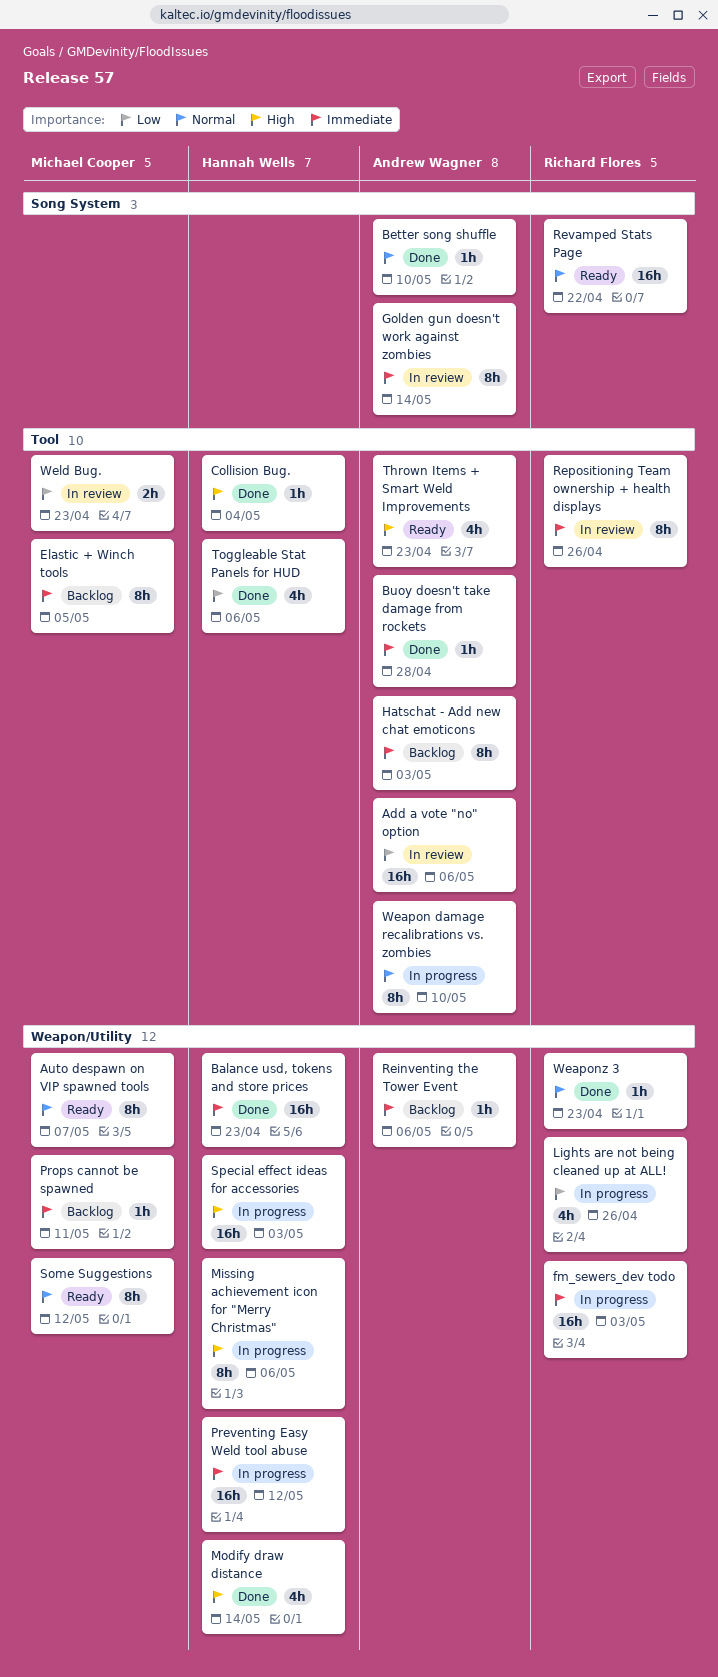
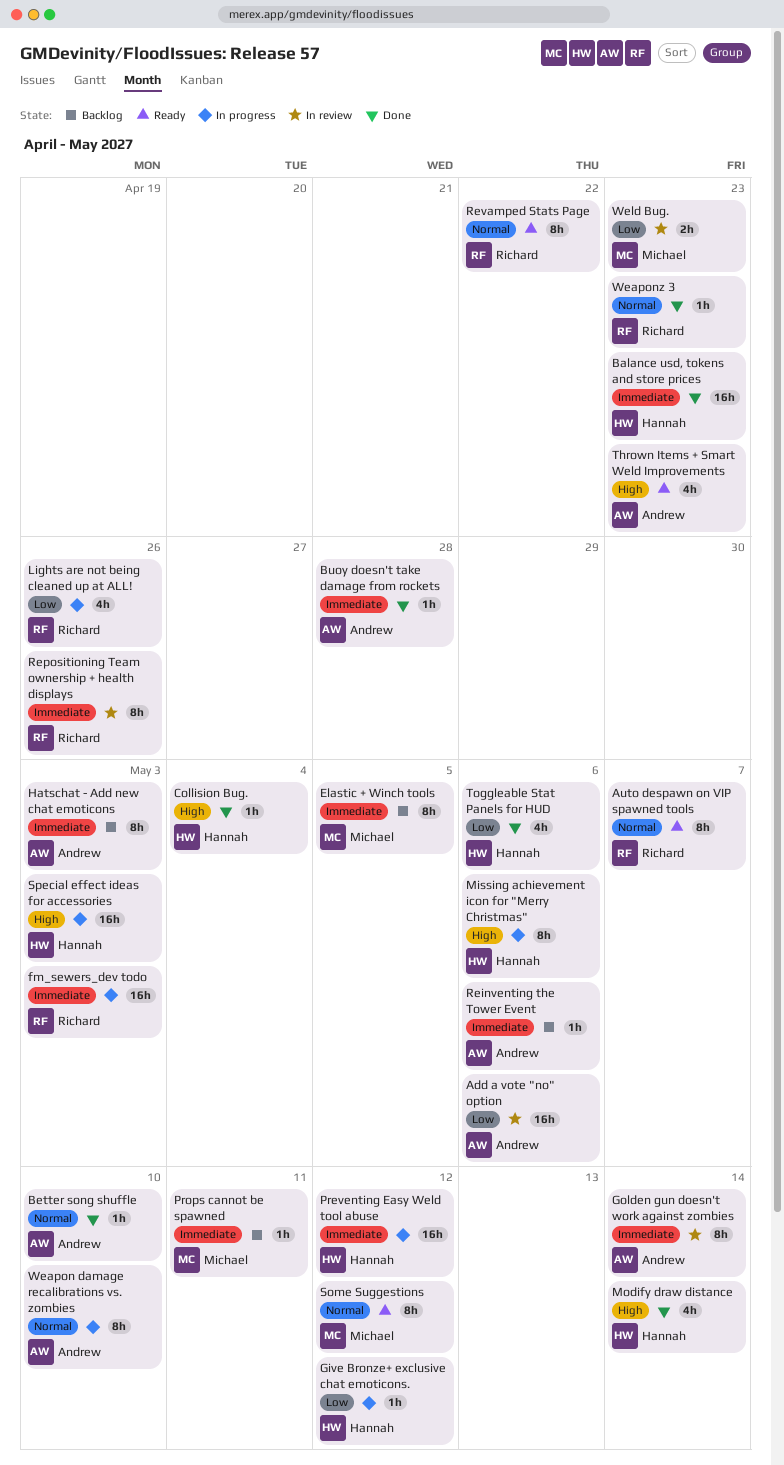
Auto despawn on VIP spawned tools, owner: Michael Cooper -> Richard Flores
Give Bronze+ exclusive chat emoticons.: none -> present
Revamped Stats Page, estimate: 16h -> 8h

